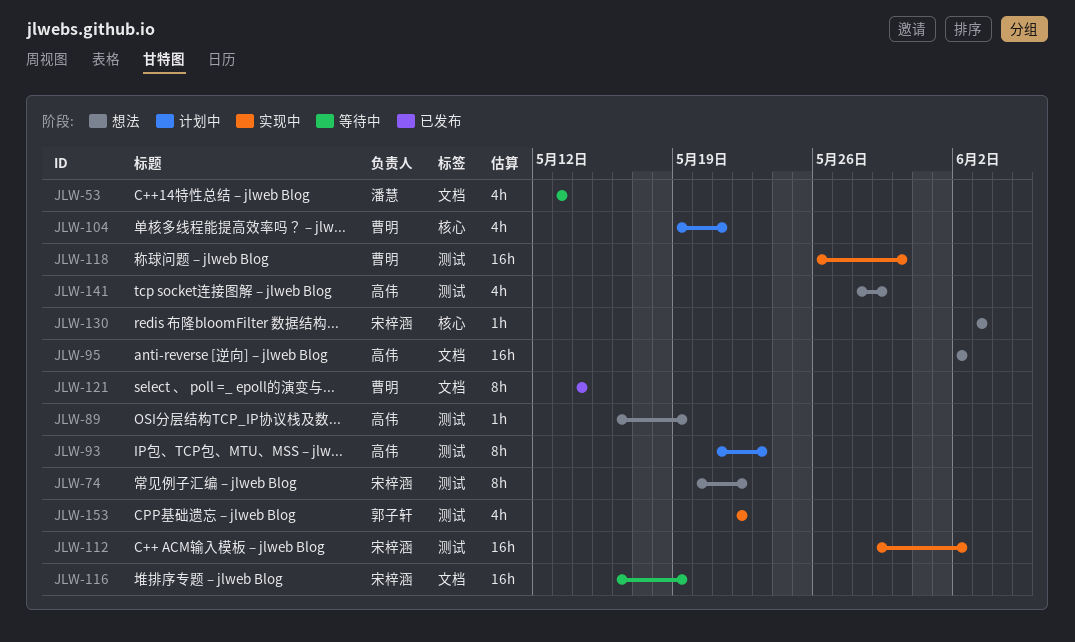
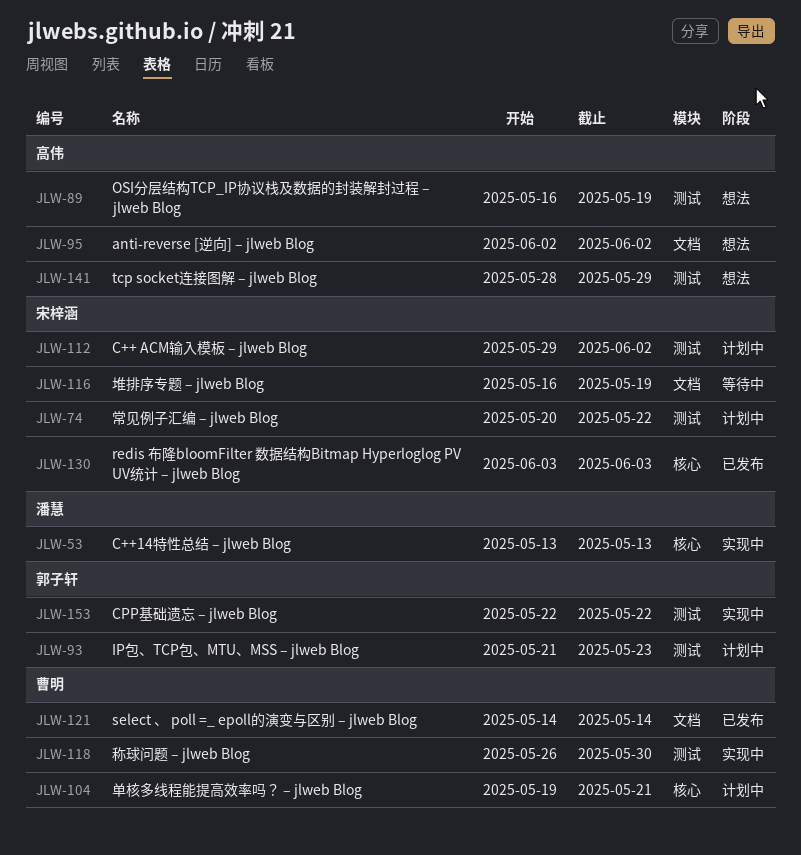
JLW-53, status: 等待中 -> 实现中
JLW-53, label: 文档 -> 核心
JLW-74, status: 想法 -> 计划中
JLW-93, owner: 高伟 -> 郭子轩
JLW-112, status: 实现中 -> 计划中
JLW-130, status: 想法 -> 已发布

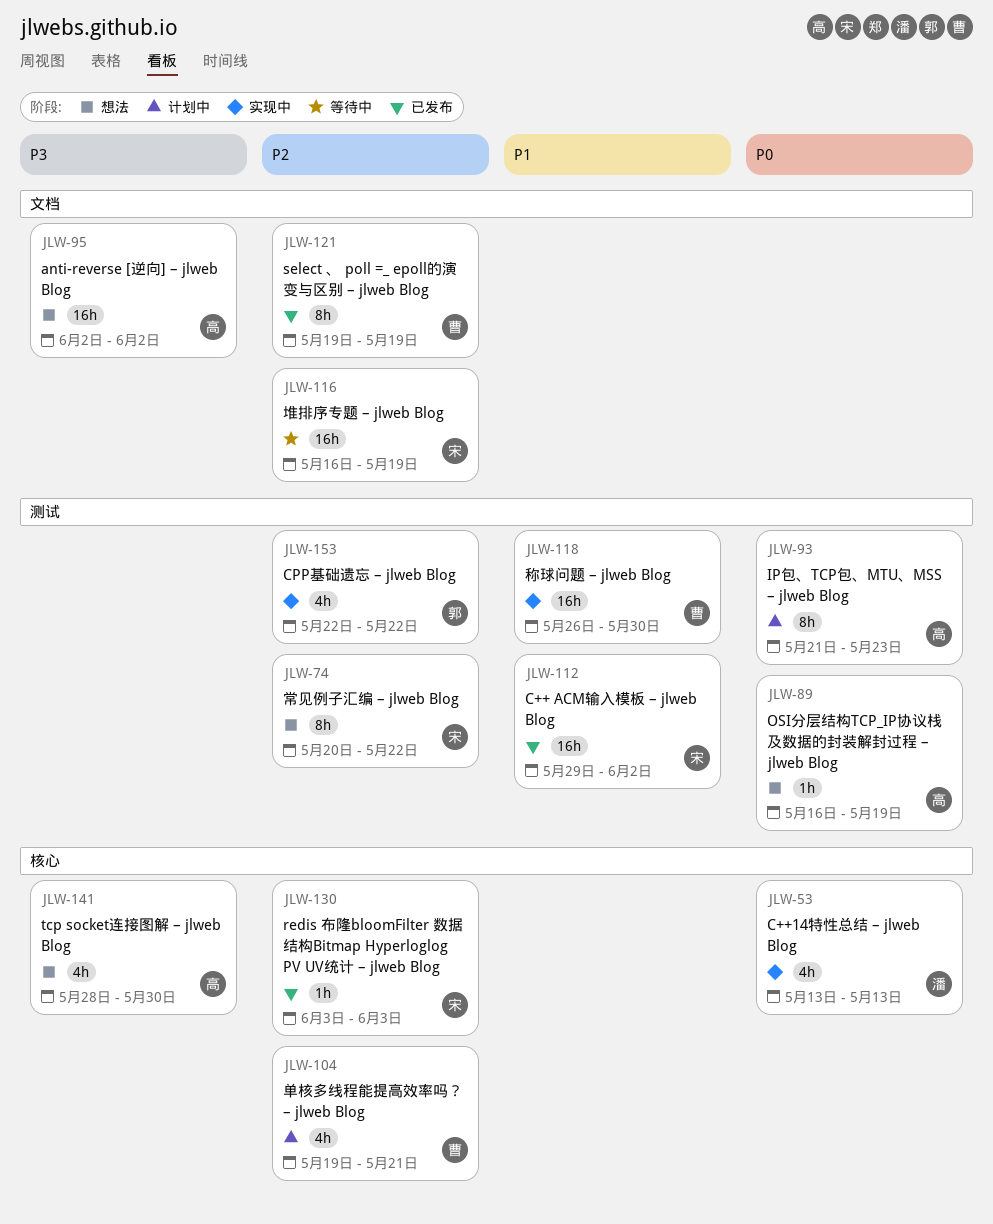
JLW-74, status: 计划中 -> 想法
JLW-93, owner: 郭子轩 -> 高伟
JLW-112, status: 计划中 -> 已发布
JLW-121, start: May 14 -> May 19
JLW-121, due: May 14 -> May 19
JLW-141, label: 测试 -> 核心
JLW-141, due: May 29 -> May 30

